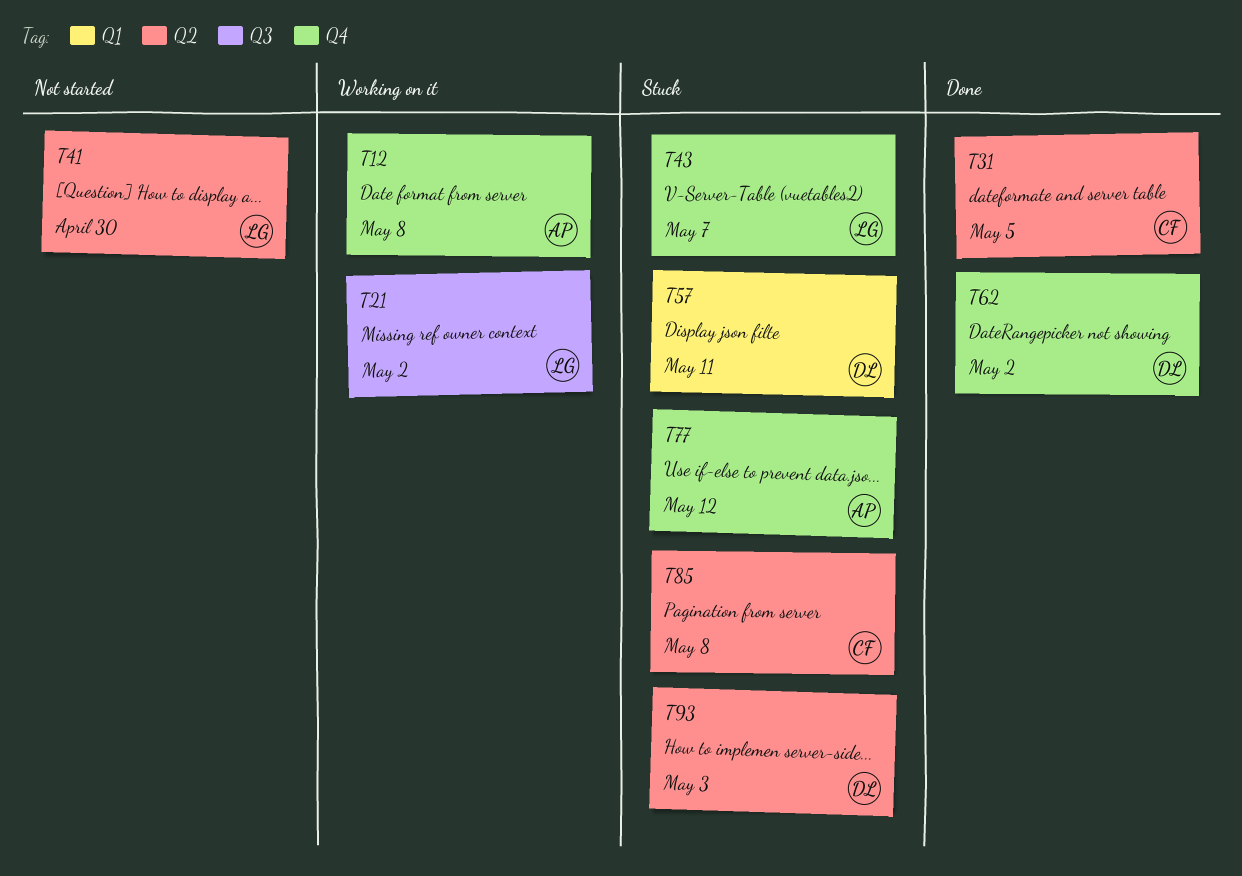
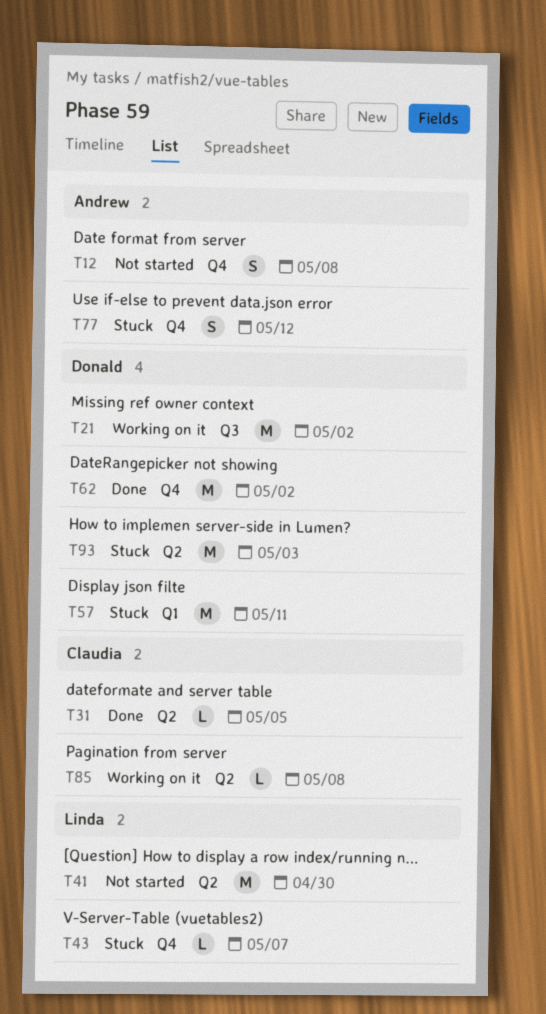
T12, status: Working on it -> Not started
T21, owner: Linda -> Donald
T85, status: Stuck -> Working on it

